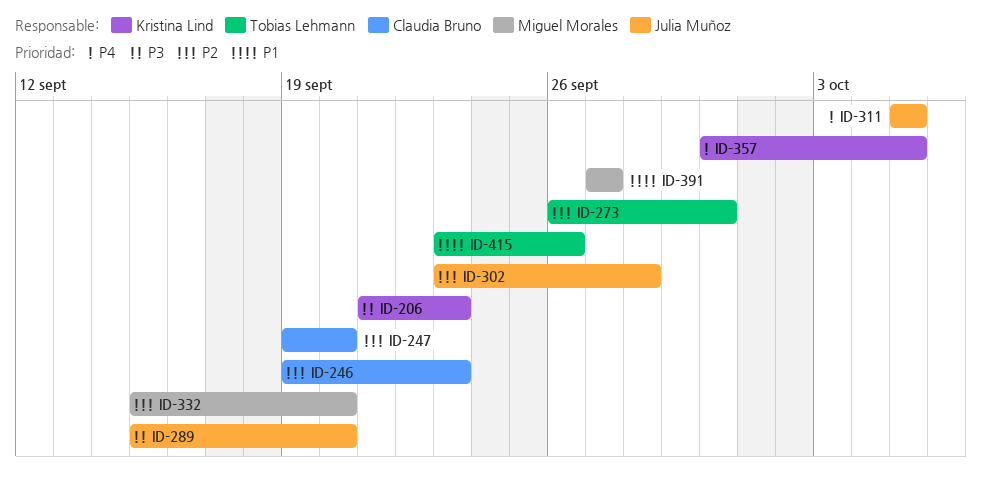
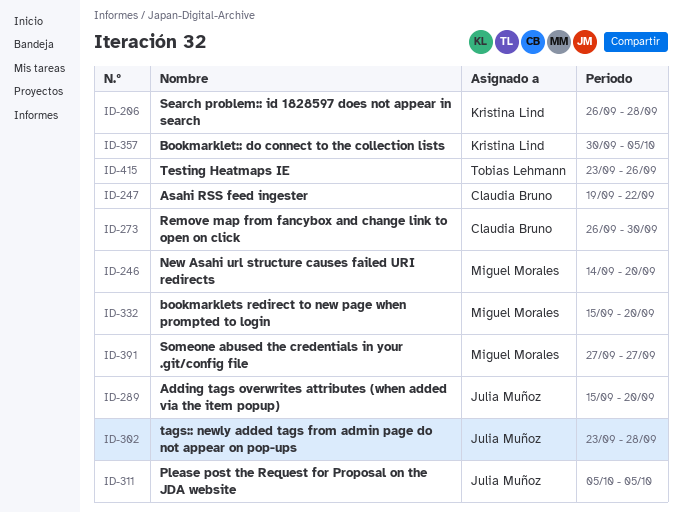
ID-206, start: Sep 21 -> Sep 26
ID-206, due: Sep 23 -> Sep 28
ID-246, owner: Claudia Bruno -> Miguel Morales
ID-246, start: Sep 19 -> Sep 14
ID-246, due: Sep 23 -> Sep 20
ID-247, due: Sep 20 -> Sep 22
ID-273, owner: Tobias Lehmann -> Claudia Bruno

